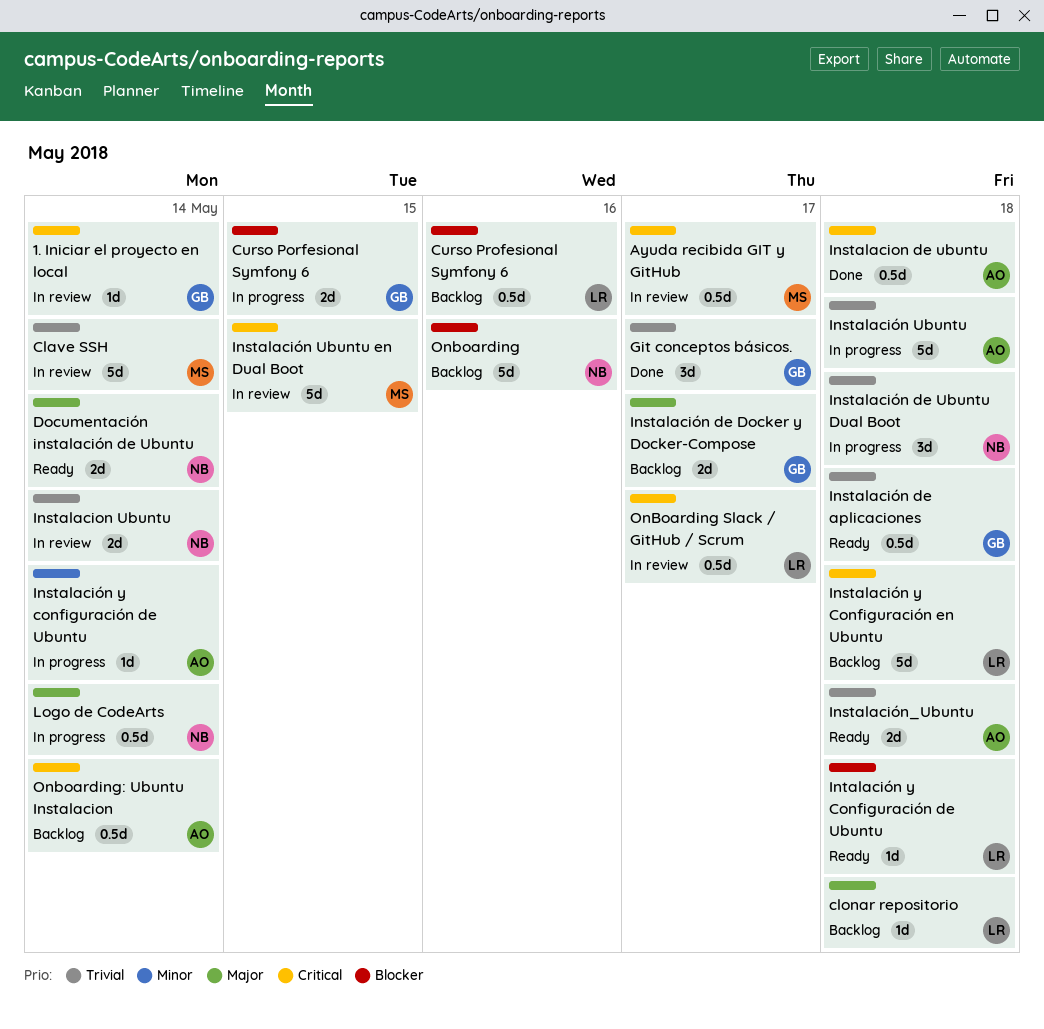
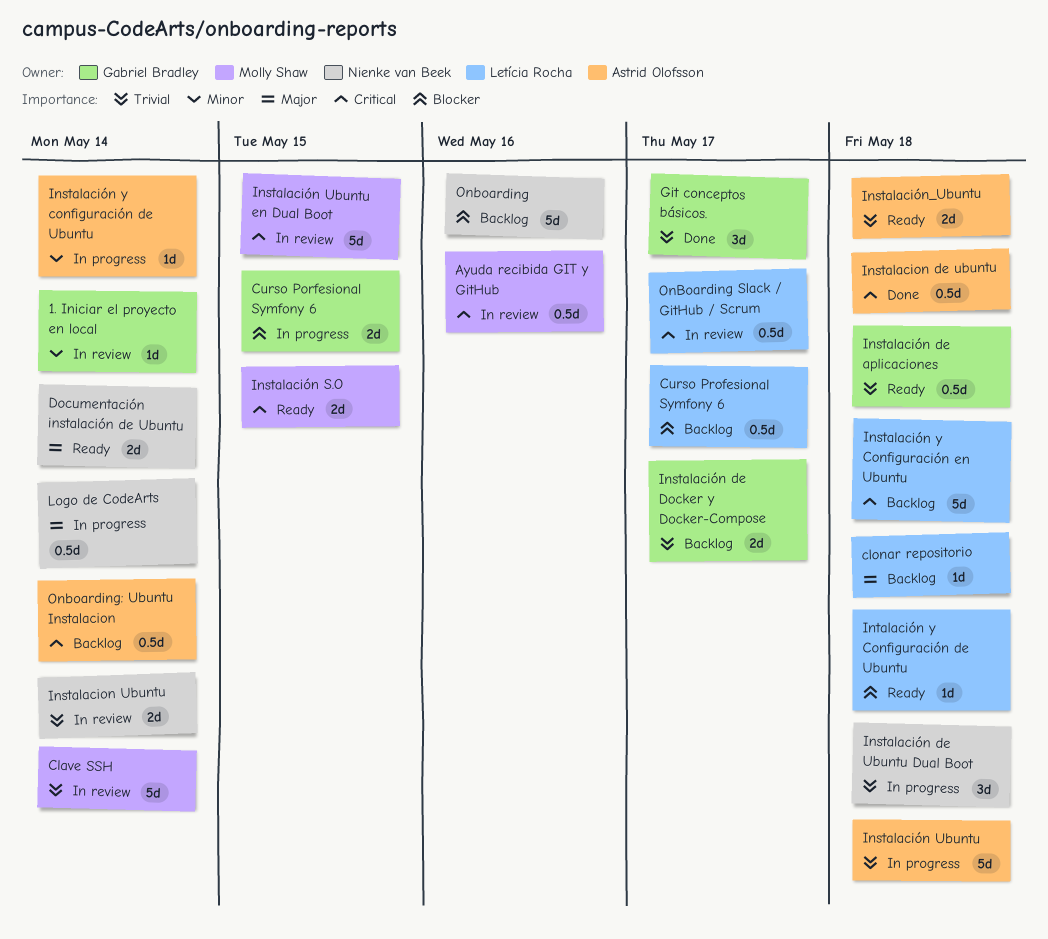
1. Iniciar el proyecto en local, priority: Critical -> Minor
Ayuda recibida GIT y GitHub, due: May 17 -> May 16
Curso Profesional Symfony 6, due: May 16 -> May 17
Instalación de Docker y Docker-Compose, priority: Major -> Trivial
Instalación S.O: none -> present

